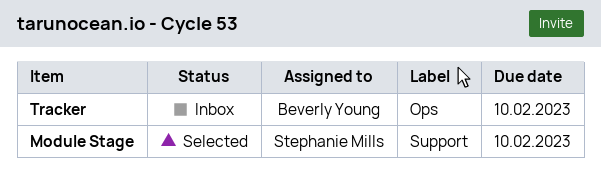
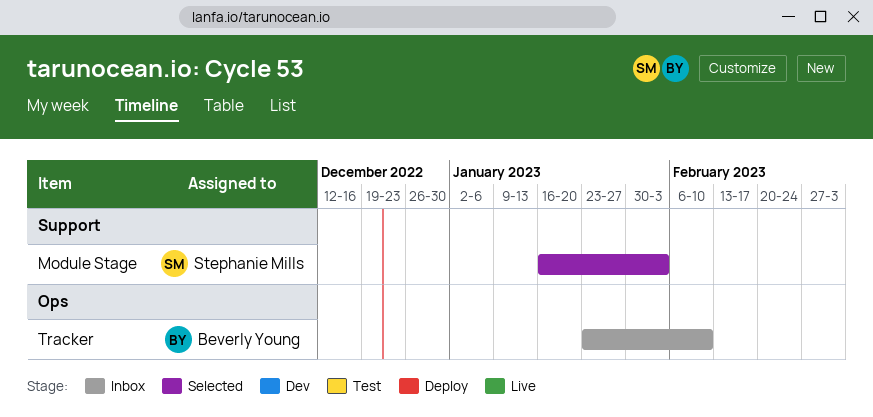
Module Stage, due: Feb 10 -> Feb 3

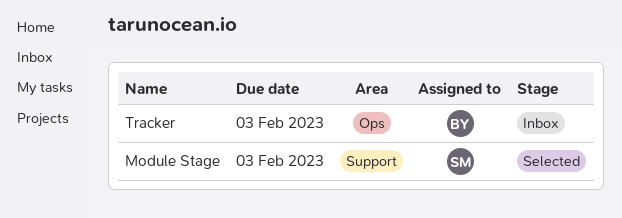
Tracker, due: Feb 10 -> Feb 3

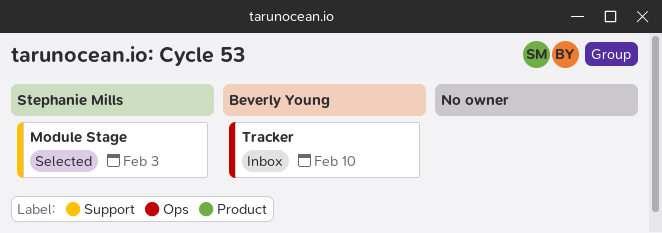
Tracker, due: Feb 3 -> Feb 10

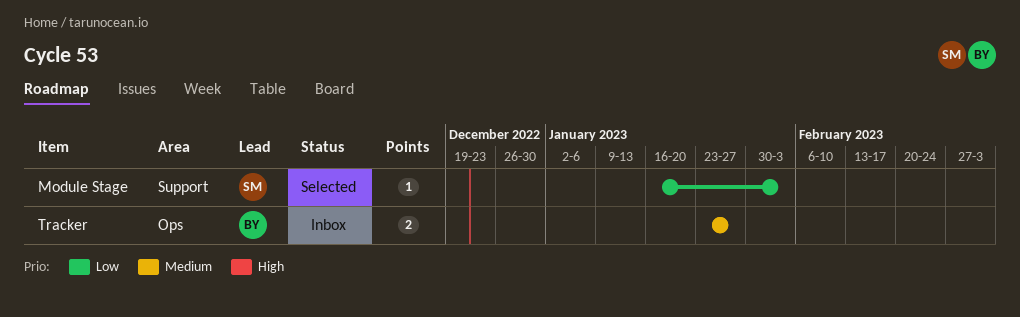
Tracker, due: Feb 10 -> Jan 27

